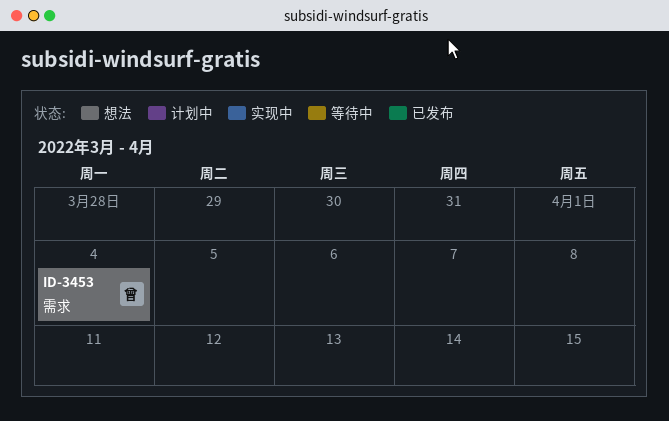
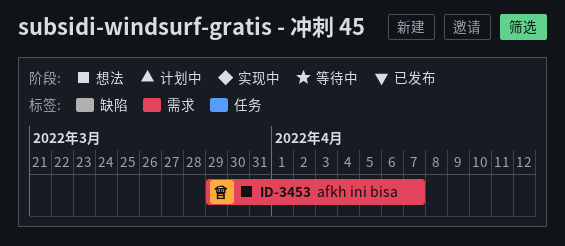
ID-3453, due: Apr 4 -> Apr 7

